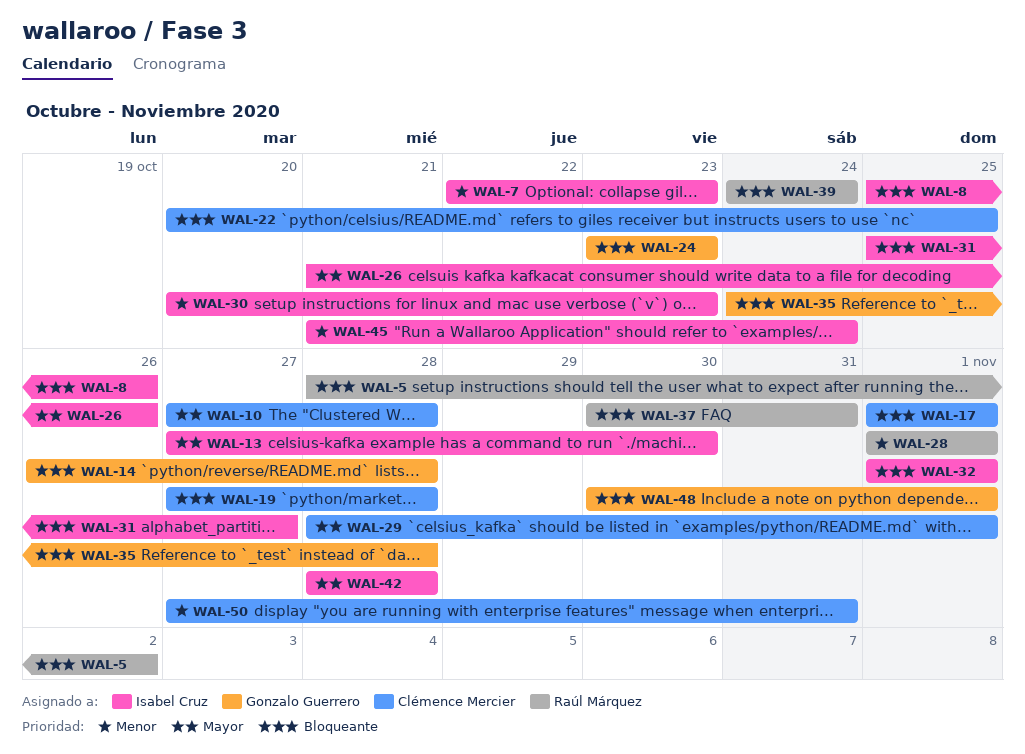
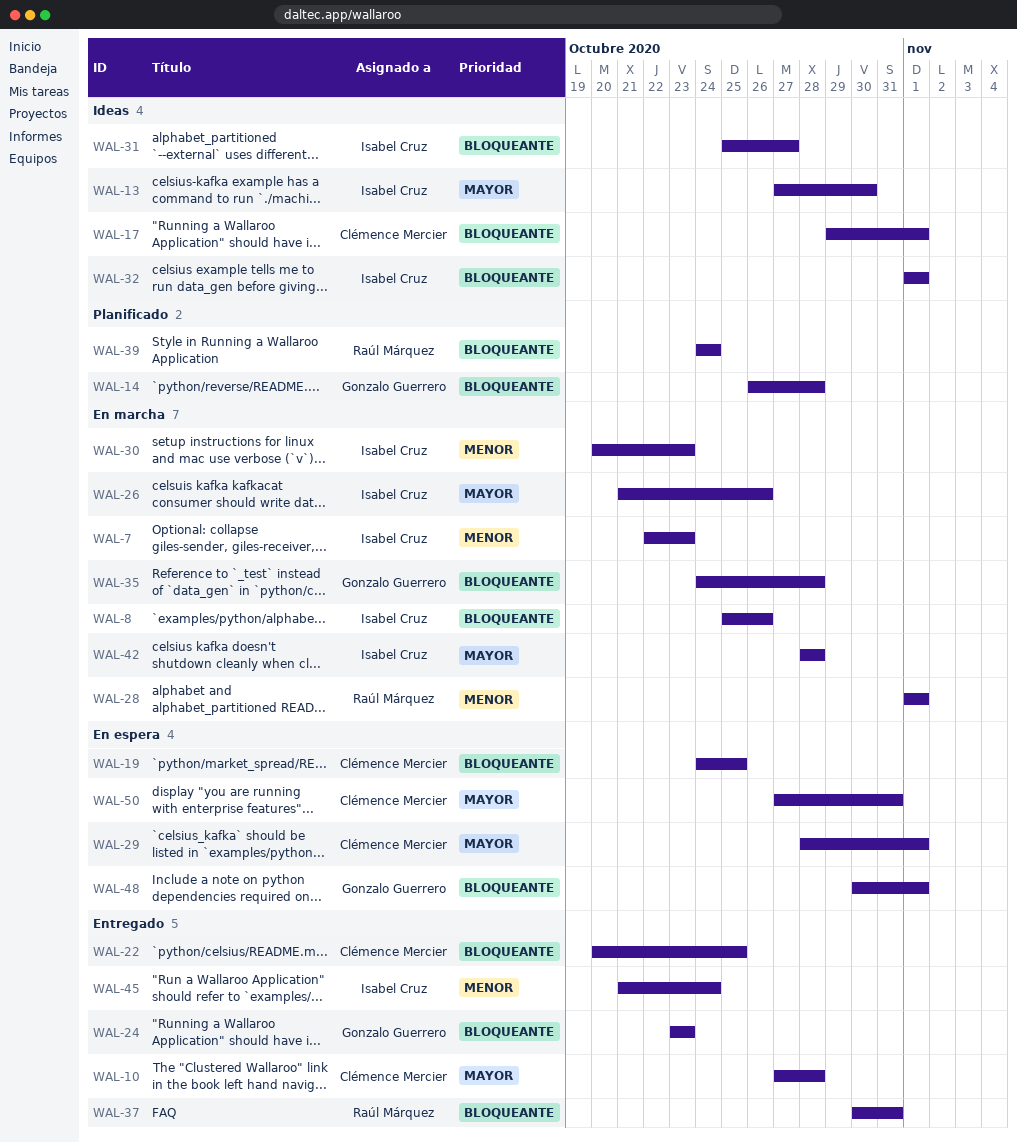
WAL-5: present -> none
WAL-17, start: Nov 1 -> Oct 29
WAL-19, start: Oct 27 -> Oct 24
WAL-19, due: Oct 28 -> Oct 25
WAL-50, priority: Menor -> Mayor

